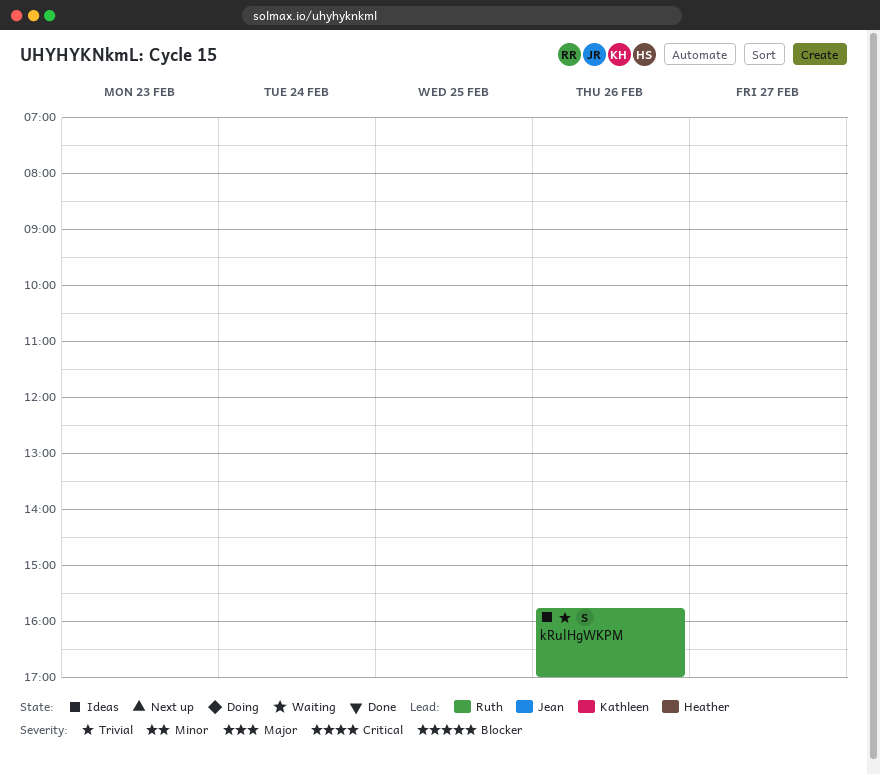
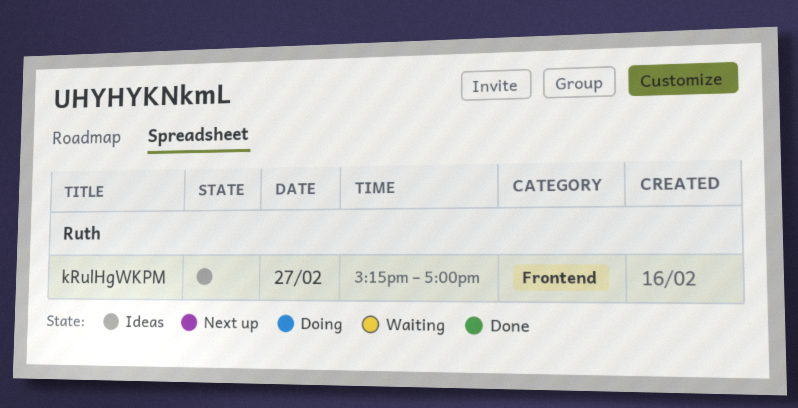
kRulHgWKPM, day: Feb 26 -> Feb 27
kRulHgWKPM, begins: 15:45 -> 15:15

